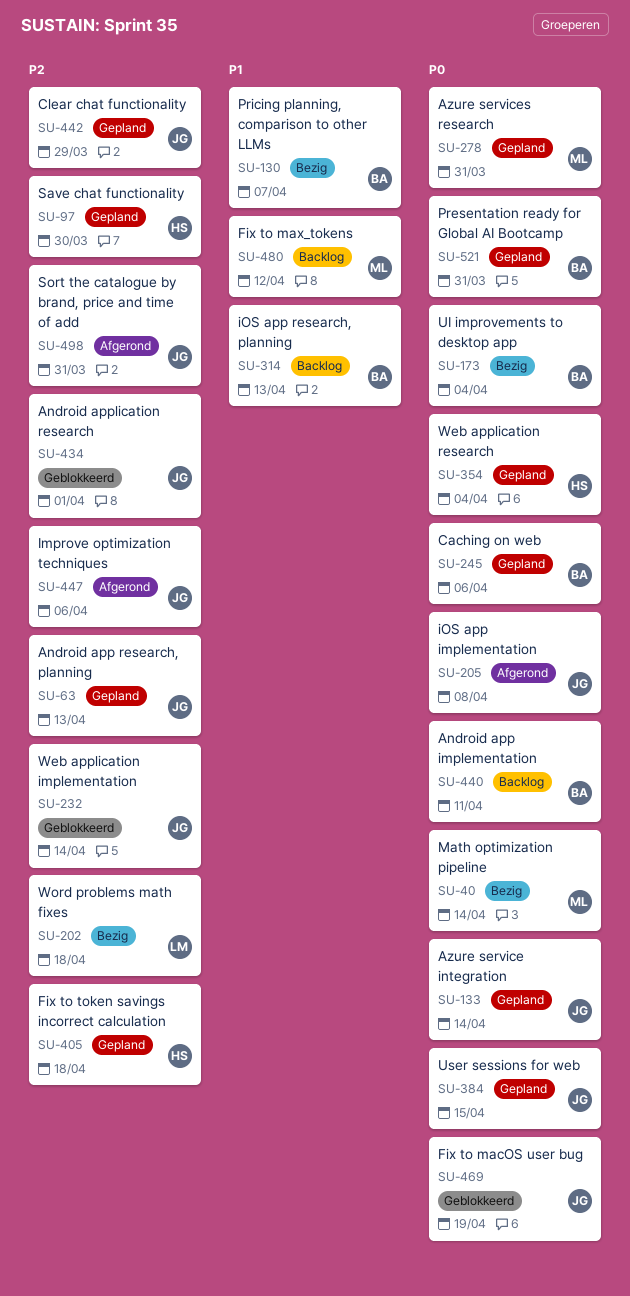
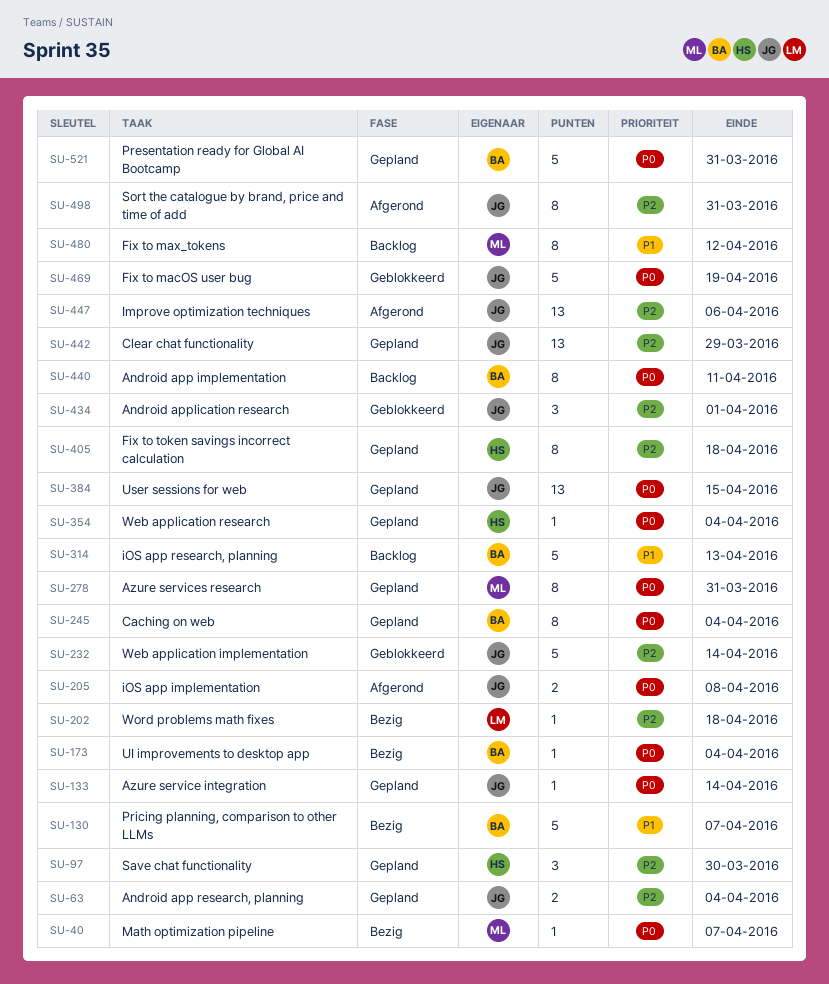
SU-40, due: Apr 14 -> Apr 7
SU-63, due: Apr 13 -> Apr 4
SU-245, due: Apr 6 -> Apr 4

